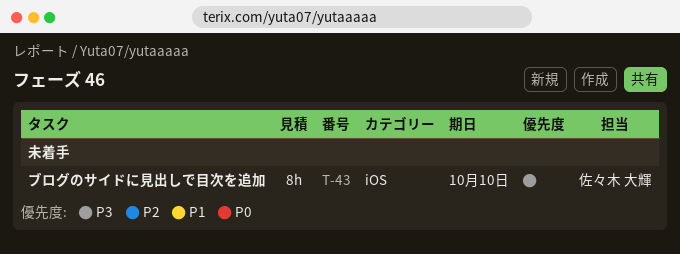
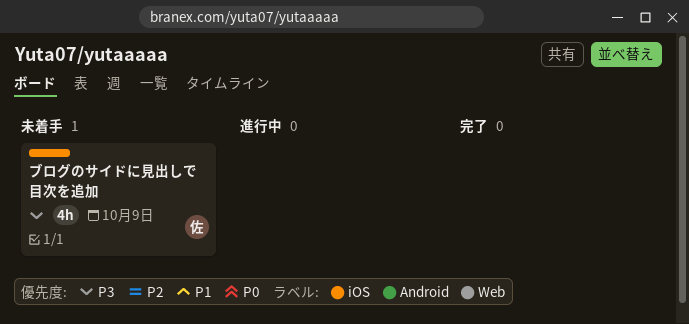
ブログのサイドに見出しで目次を追加, estimate: 8h -> 4h
ブログのサイドに見出しで目次を追加, due: Oct 10 -> Oct 9

